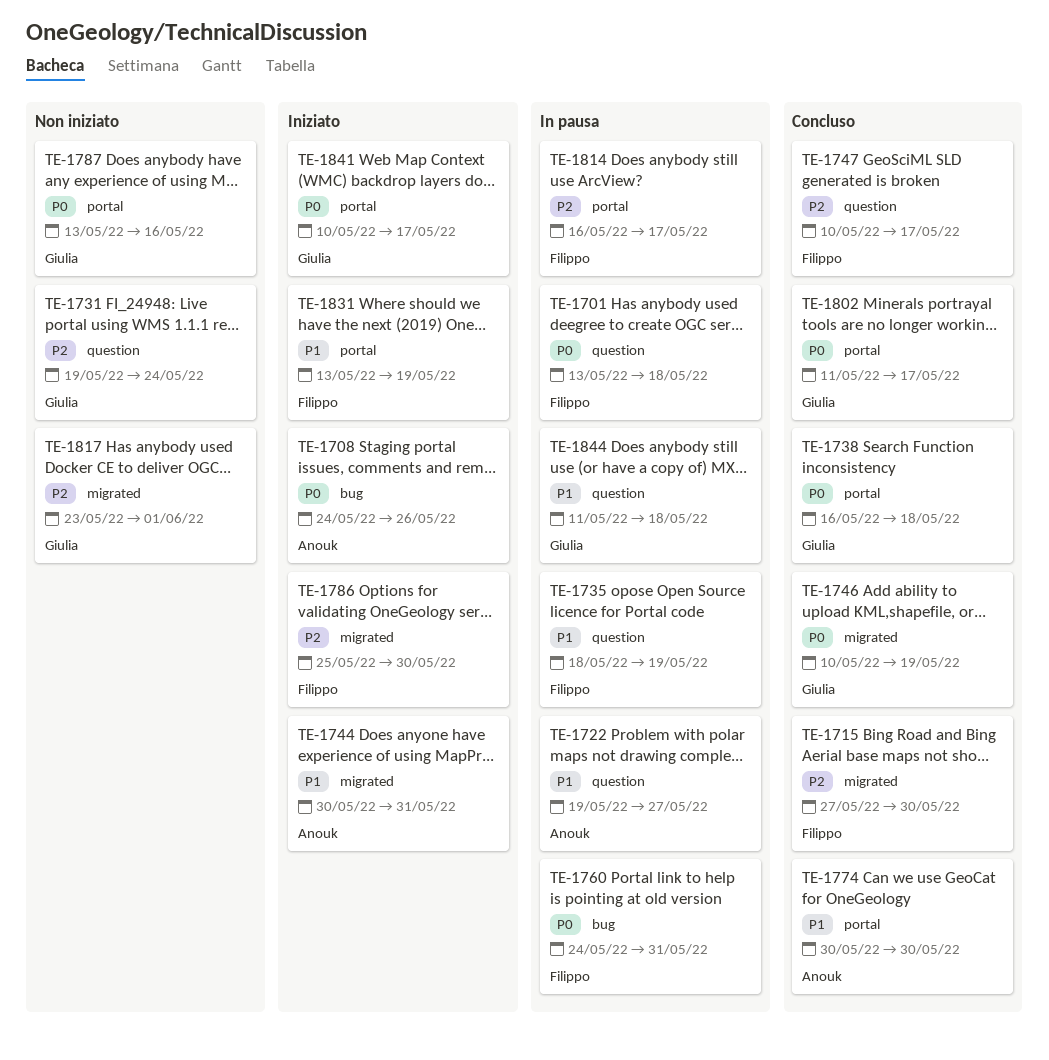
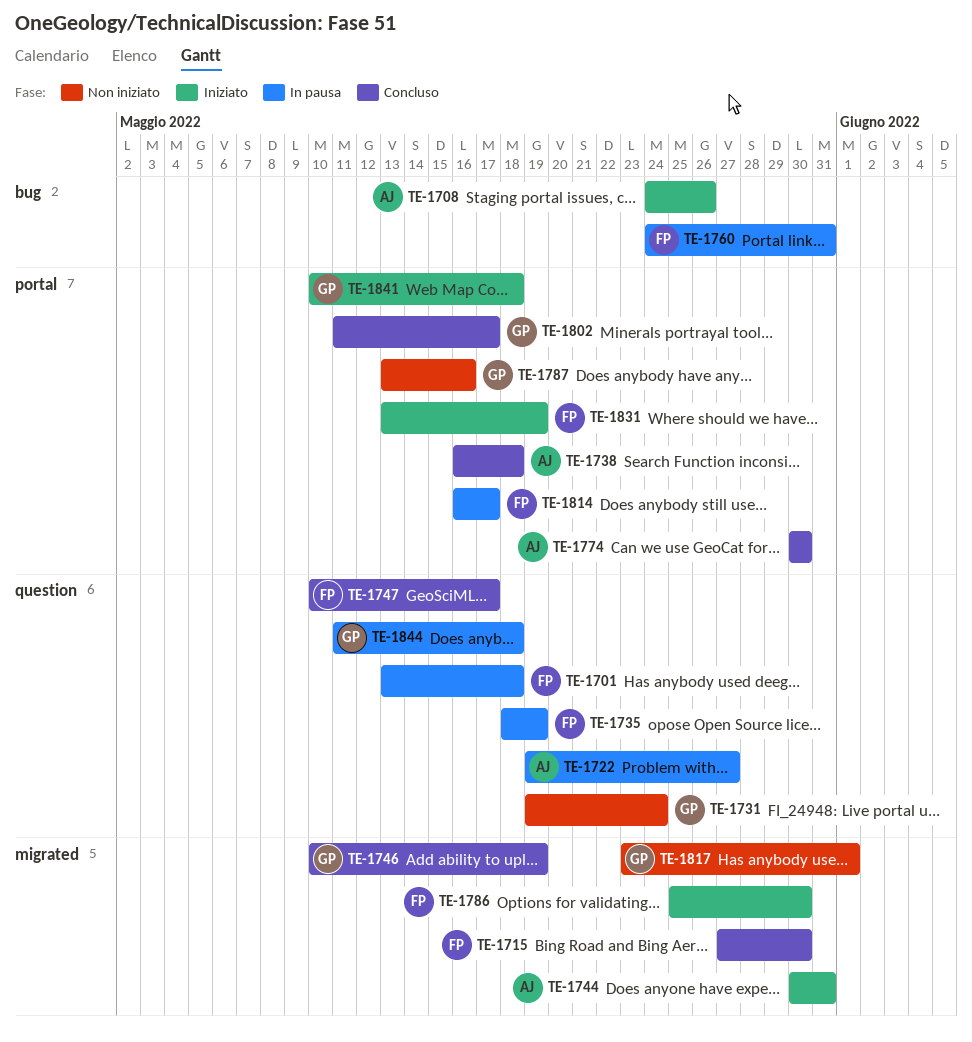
TE-1738, owner: Giulia -> Anouk
TE-1841, due: May 17 -> May 18

